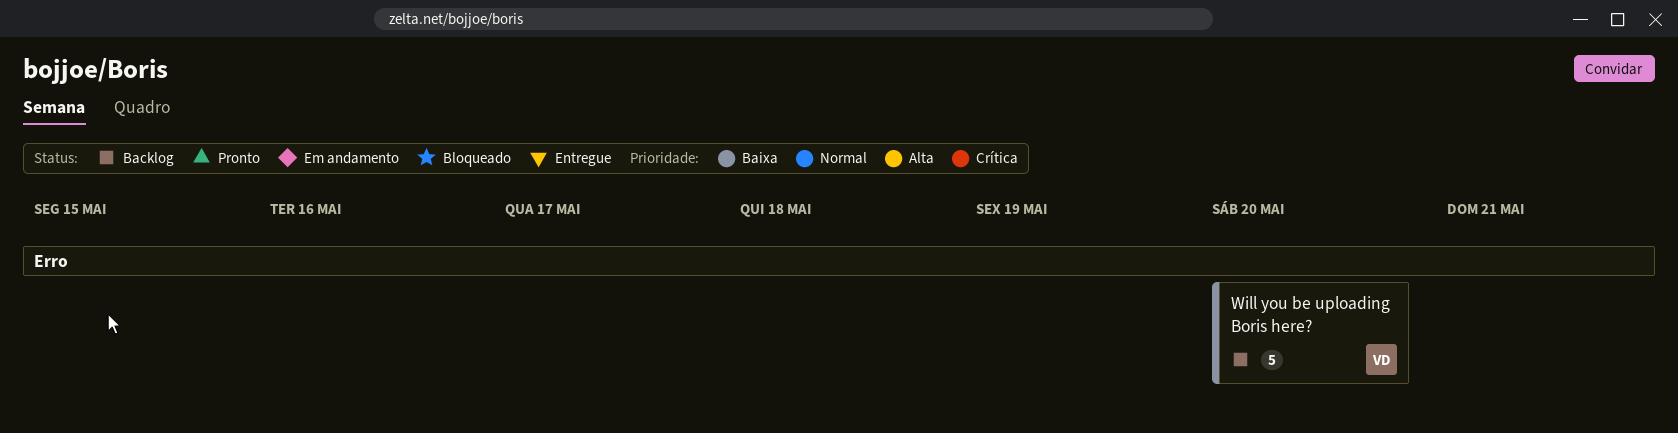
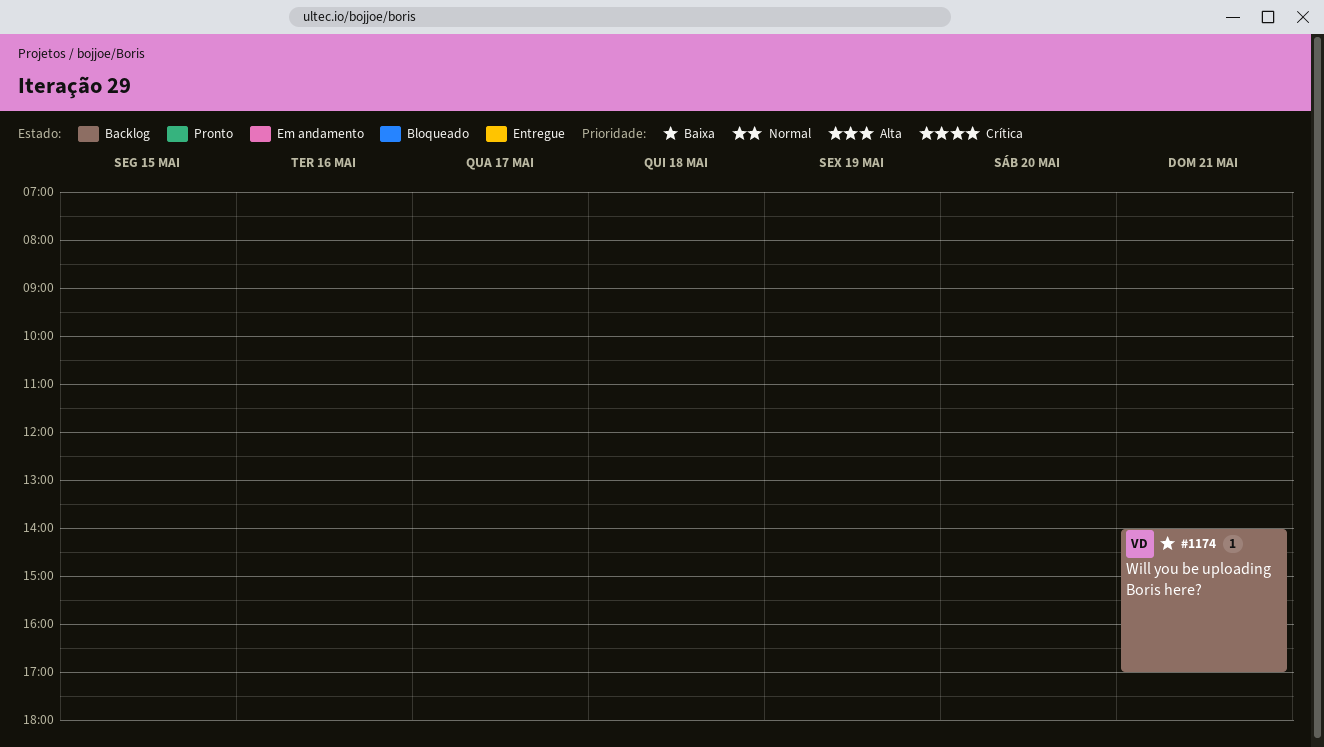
Will you be uploading Boris here?, estimate: 5 -> 1
Will you be uploading Boris here?, day: May 20 -> May 21

